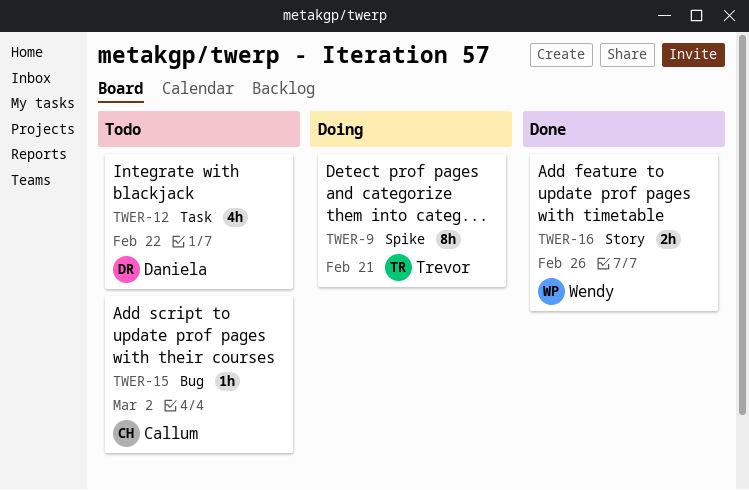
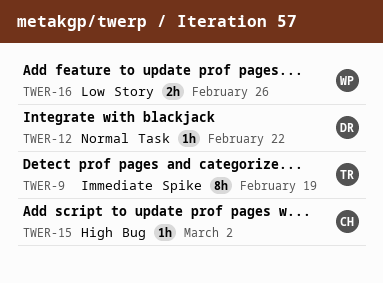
TWER-9, due: Feb 21 -> Feb 19
TWER-12, estimate: 4h -> 1h

